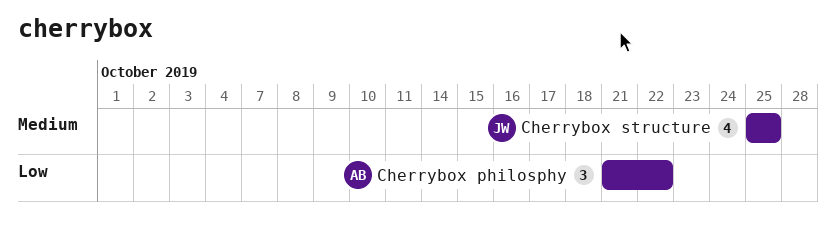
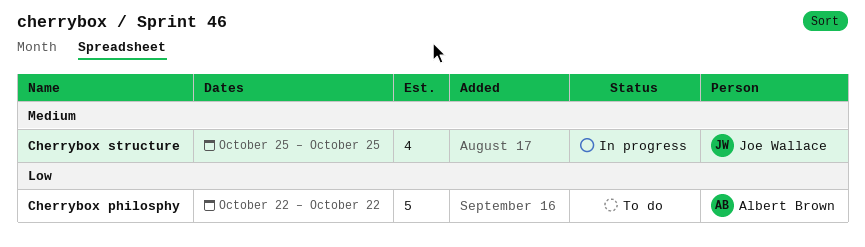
Cherrybox philosphy, estimate: 3 -> 5
Cherrybox philosphy, start: Oct 21 -> Oct 22

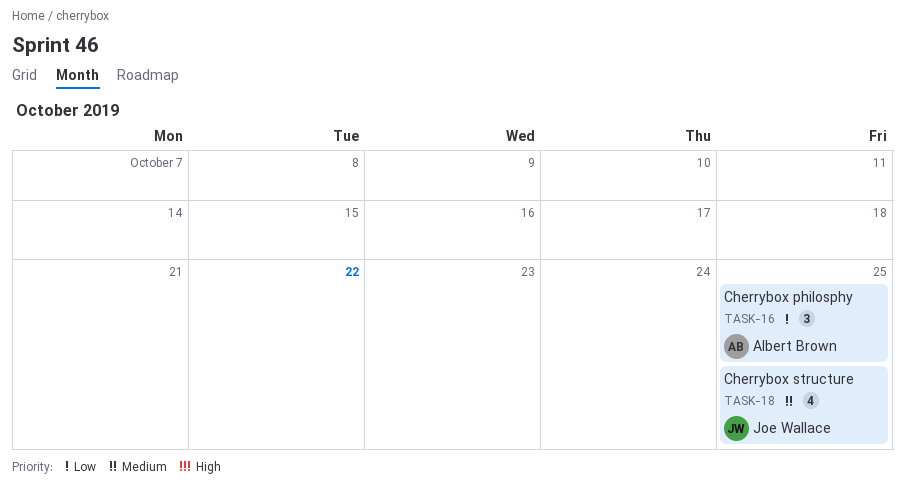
Cherrybox philosphy, estimate: 5 -> 3
Cherrybox philosphy, due: Oct 22 -> Oct 25

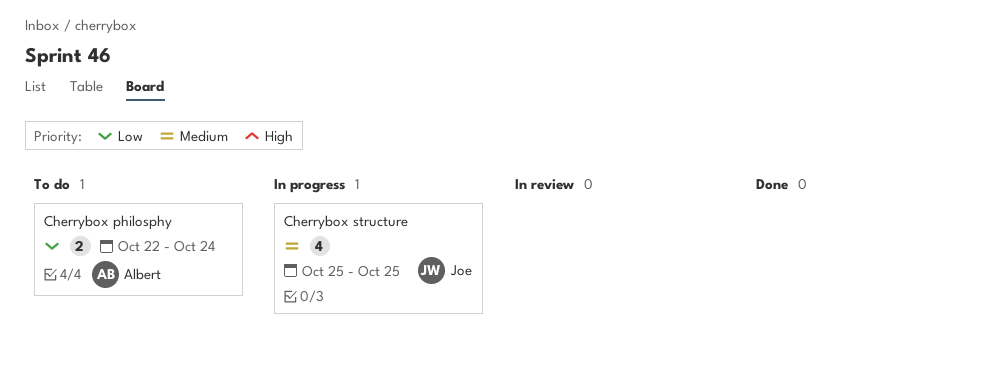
Cherrybox philosphy, estimate: 3 -> 2
Cherrybox philosphy, due: Oct 25 -> Oct 24

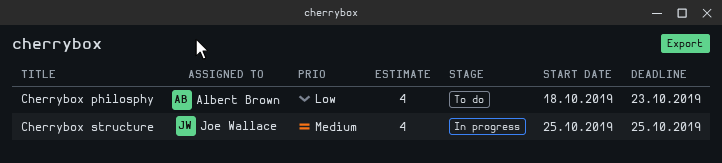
Cherrybox philosphy, estimate: 2 -> 4
Cherrybox philosphy, start: Oct 22 -> Oct 18
Cherrybox philosphy, due: Oct 24 -> Oct 23

